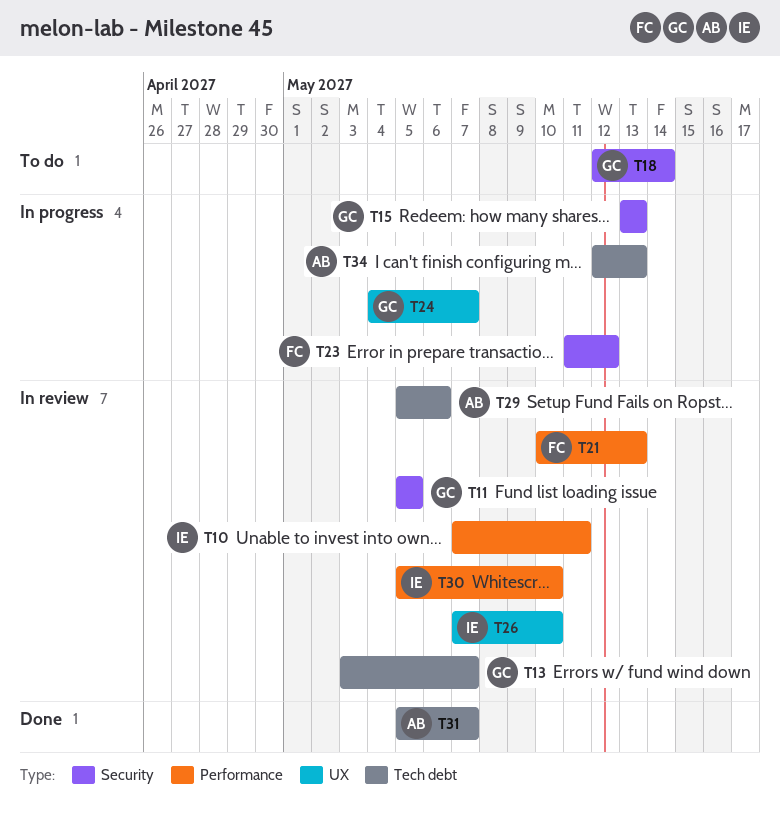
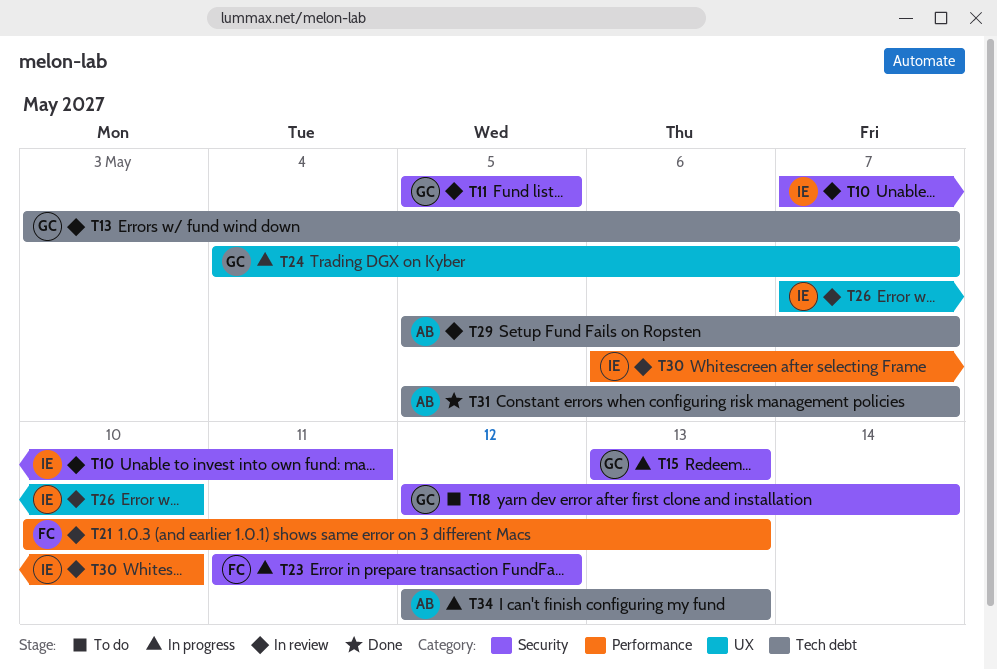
T10, label: Performance -> Security
T29, due: May 6 -> May 7
T30, start: May 5 -> May 6

